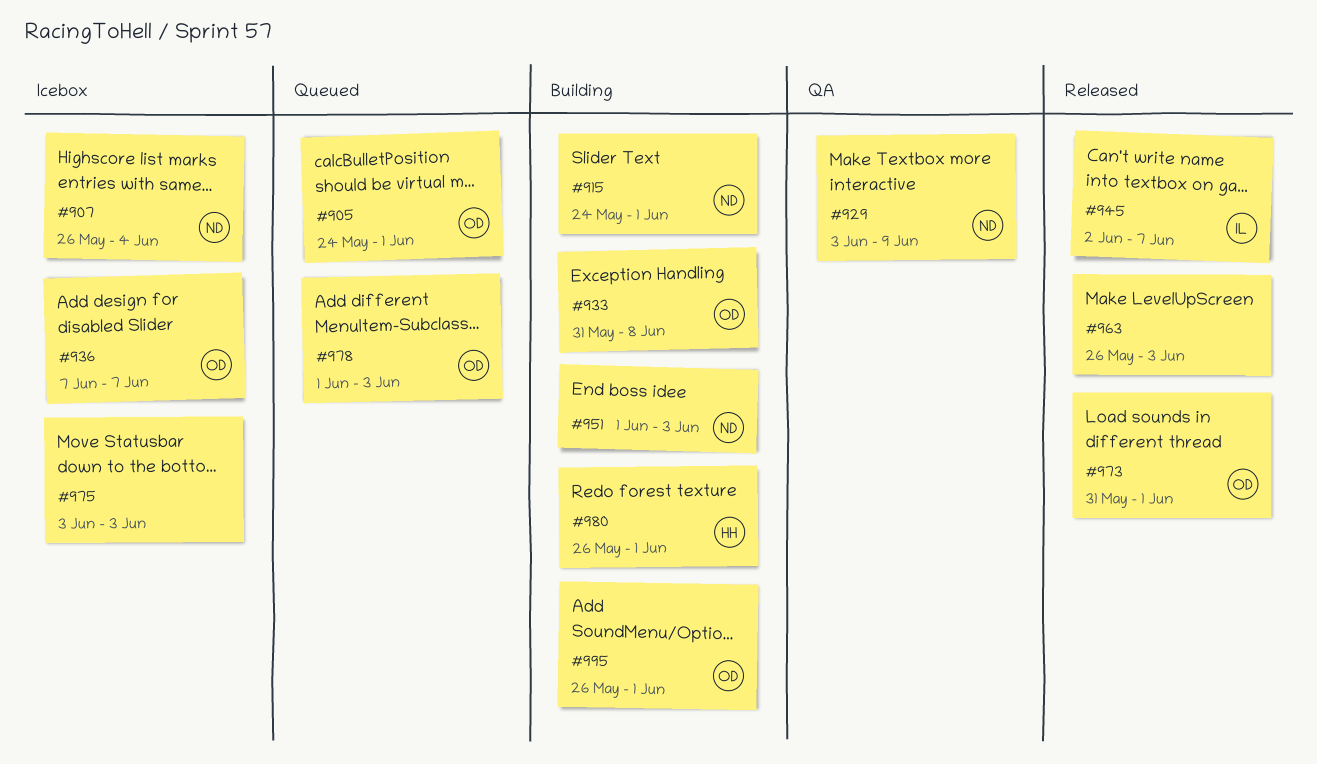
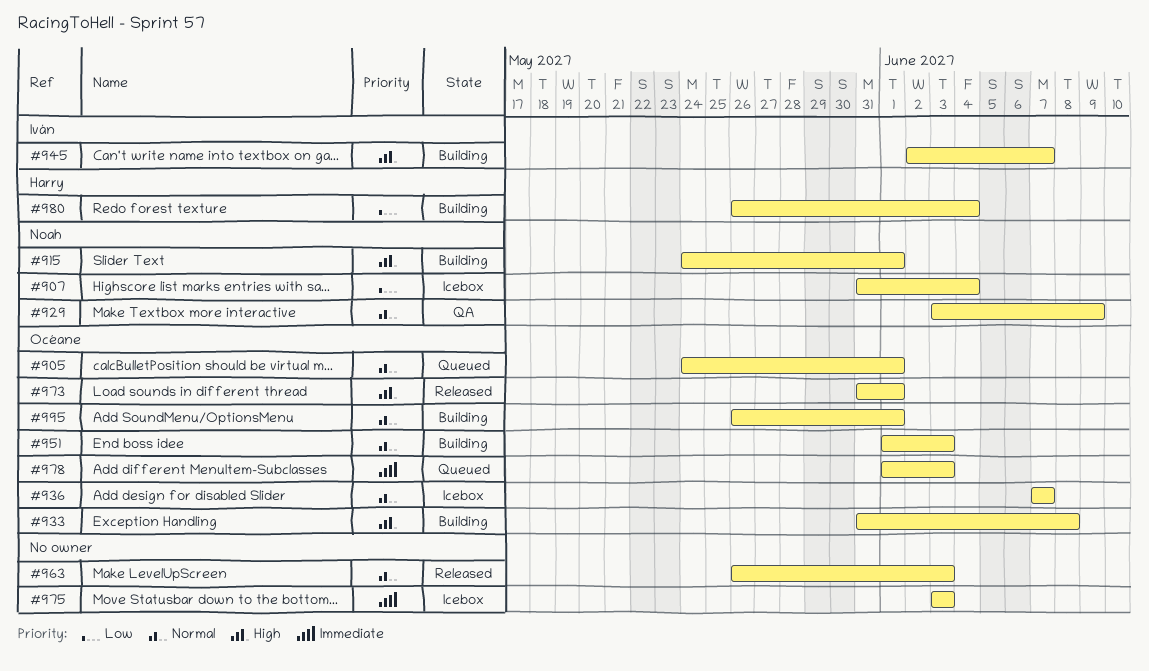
#907, start: May 26 -> May 31
#945, status: Released -> Building
#951, owner: Noah -> Océane
#980, due: Jun 1 -> Jun 4

